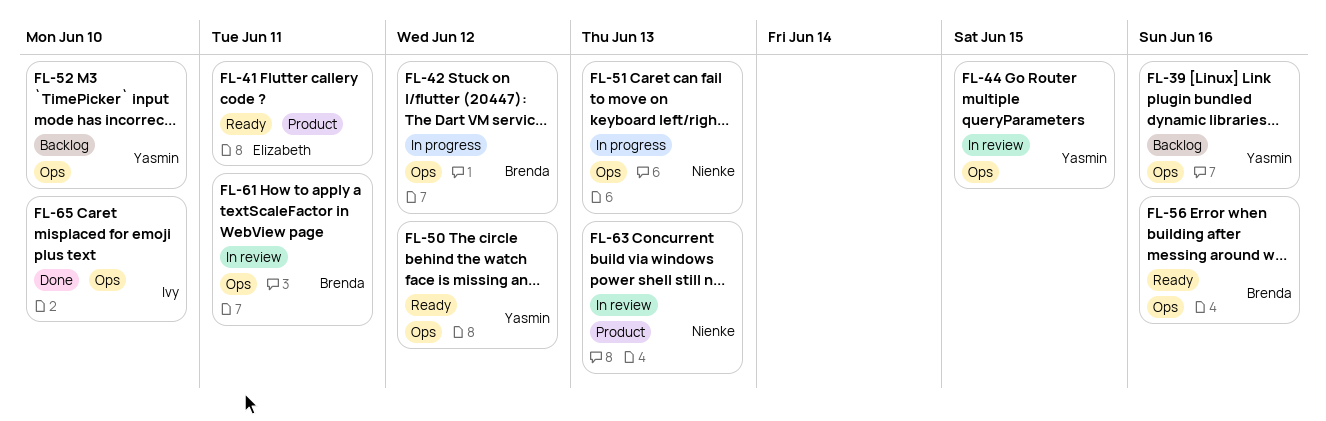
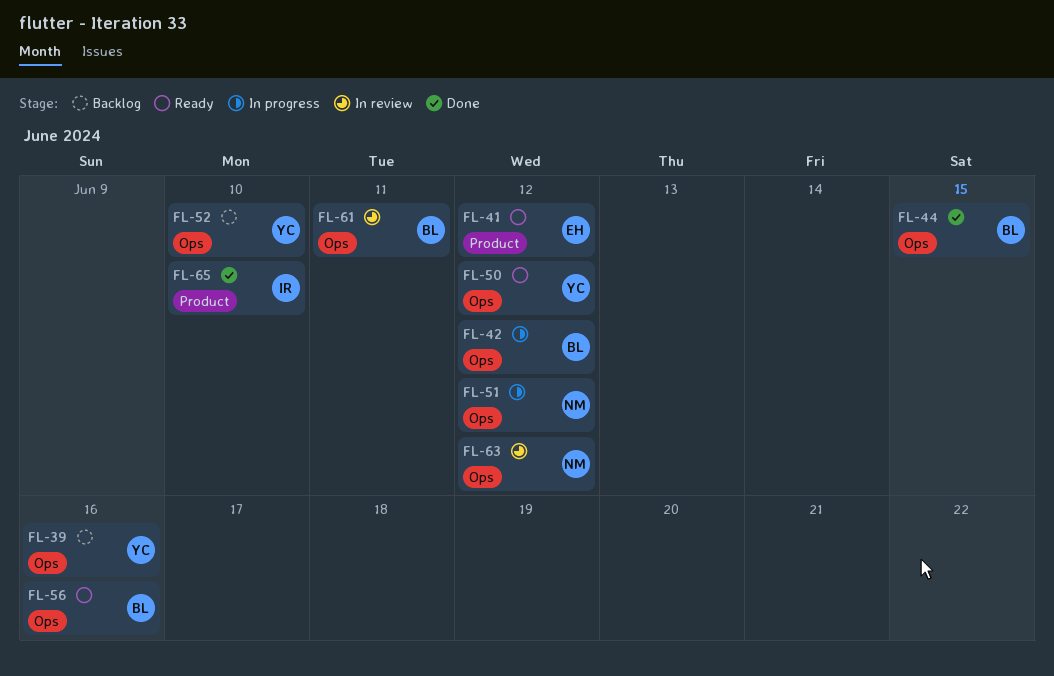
FL-41, due: Jun 11 -> Jun 12
FL-44, status: In review -> Done
FL-44, owner: Yasmin -> Brenda
FL-51, due: Jun 13 -> Jun 12
FL-63, label: Product -> Ops
FL-63, due: Jun 13 -> Jun 12
FL-65, label: Ops -> Product

